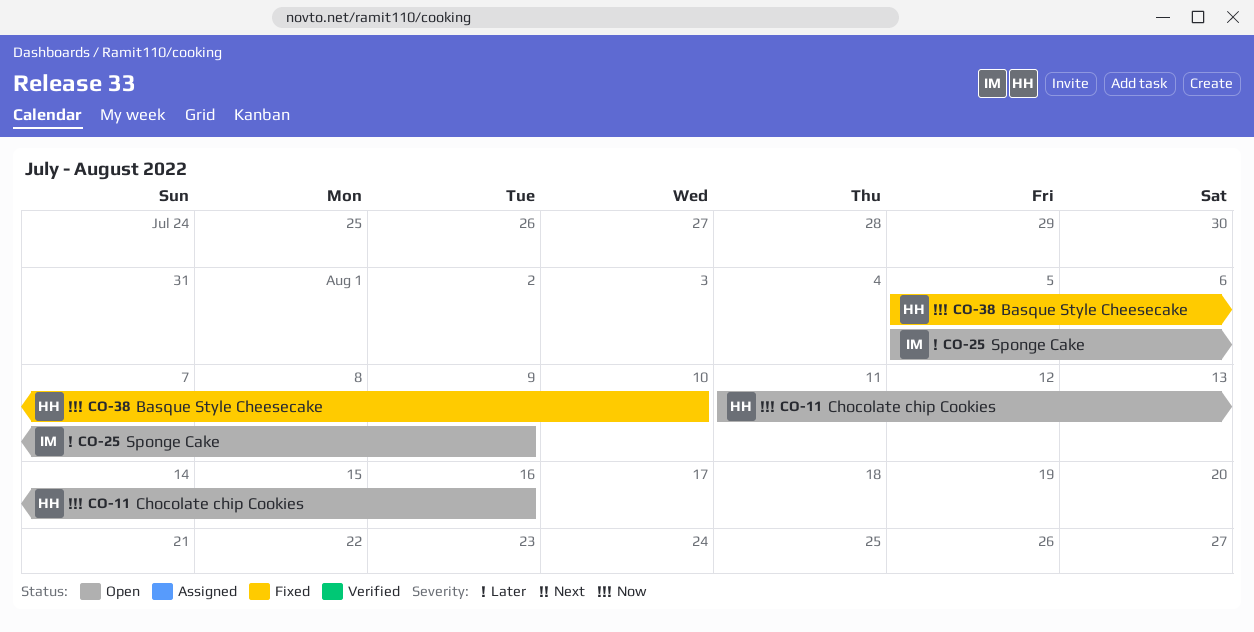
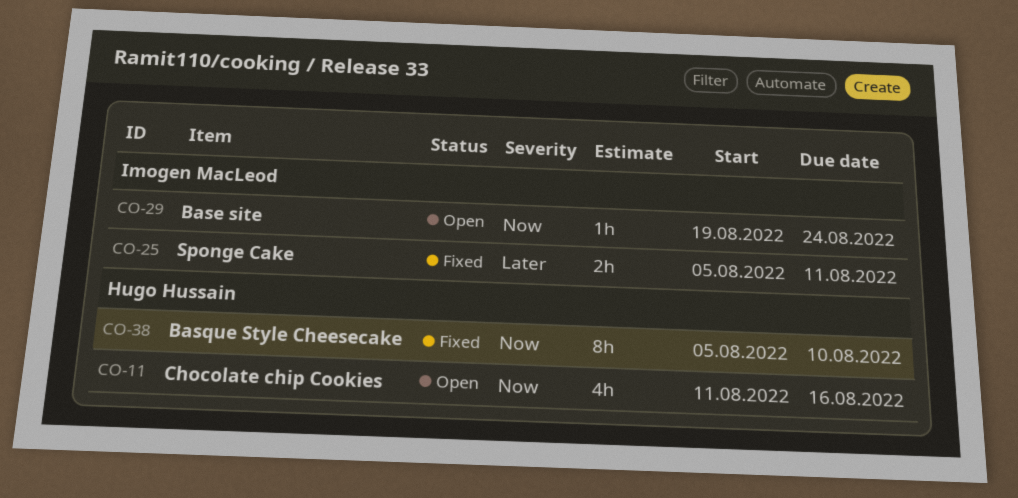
CO-25, status: Open -> Fixed
CO-25, due: Aug 9 -> Aug 11
CO-29: none -> present

